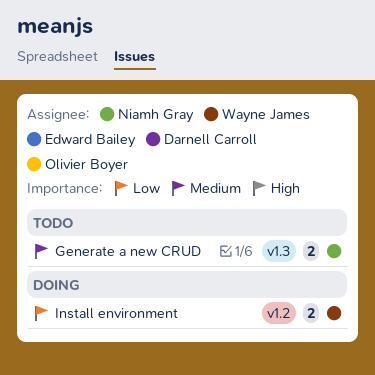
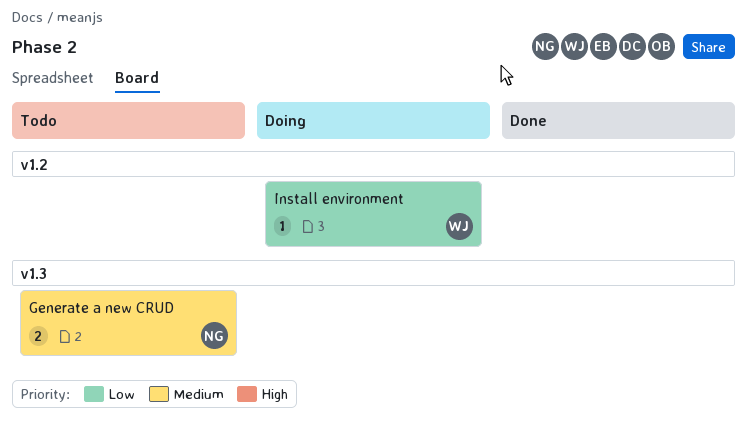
Install environment, estimate: 2 -> 1

